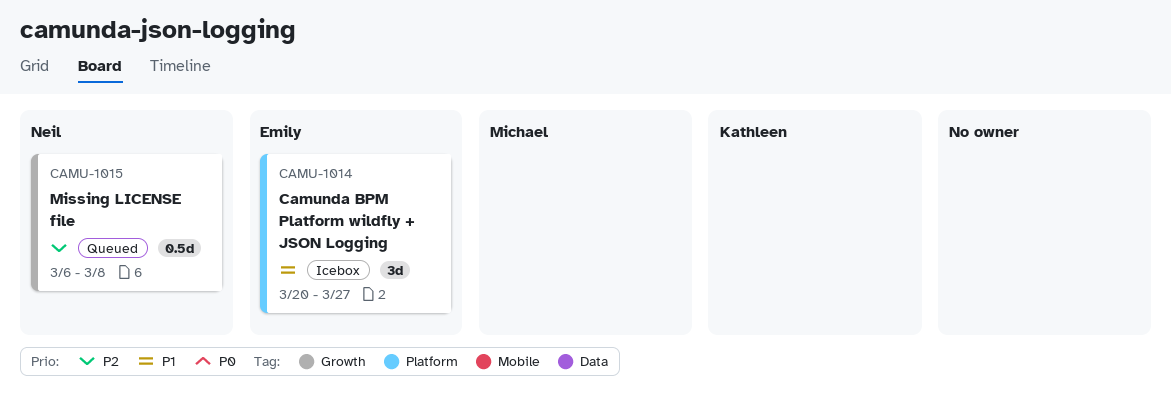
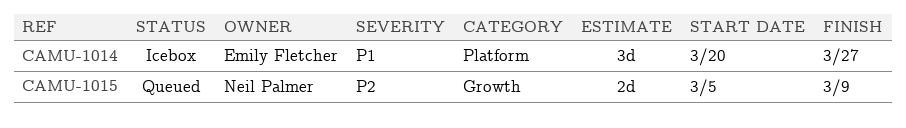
CAMU-1015, estimate: 0.5d -> 2d
CAMU-1015, start: Mar 6 -> Mar 5
CAMU-1015, due: Mar 8 -> Mar 9

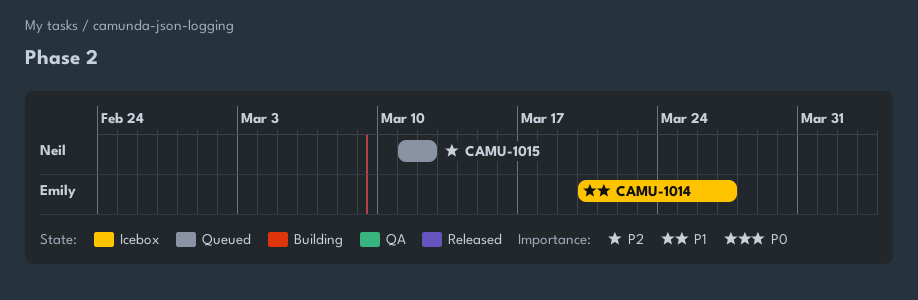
CAMU-1015, start: Mar 5 -> Mar 11
CAMU-1015, due: Mar 9 -> Mar 12

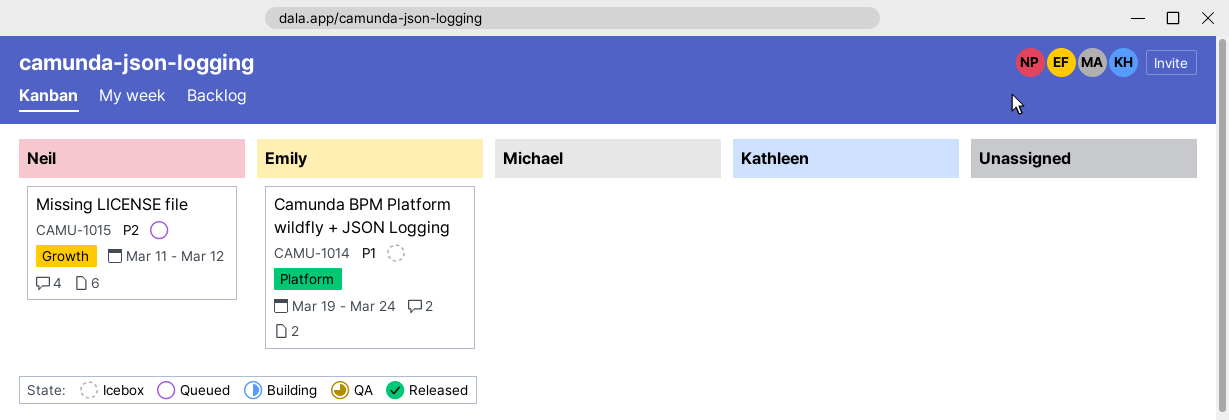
CAMU-1014, start: Mar 20 -> Mar 19
CAMU-1014, due: Mar 27 -> Mar 24

